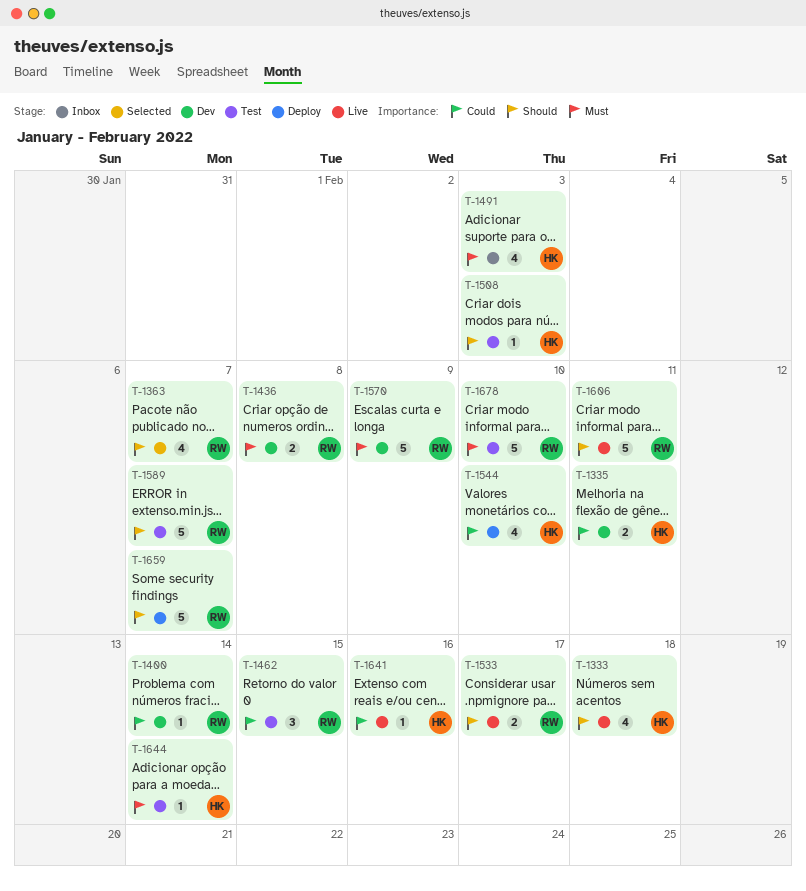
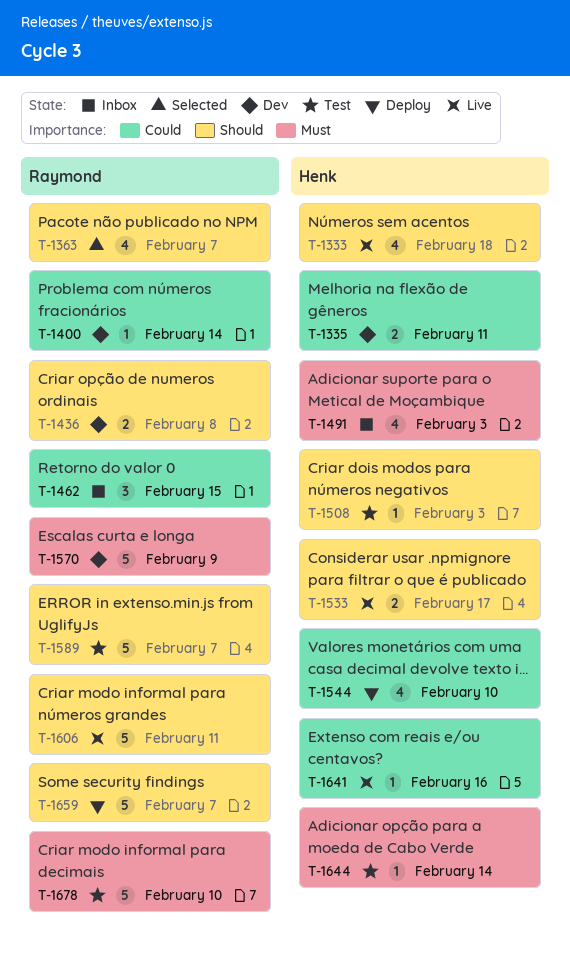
T-1436, priority: Must -> Should
T-1462, status: Test -> Inbox
T-1533, owner: Raymond -> Henk

